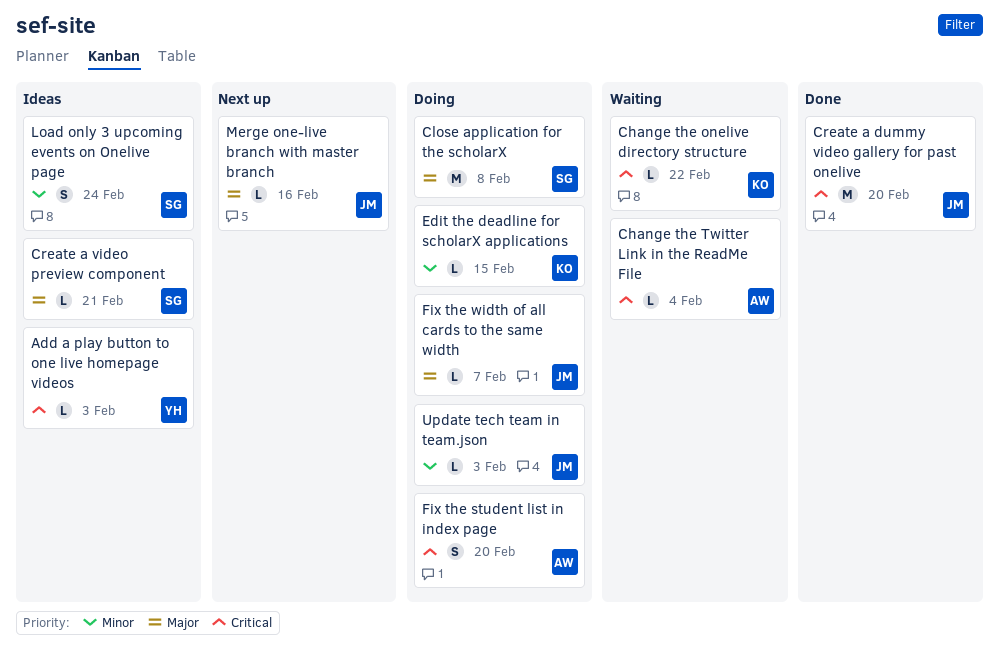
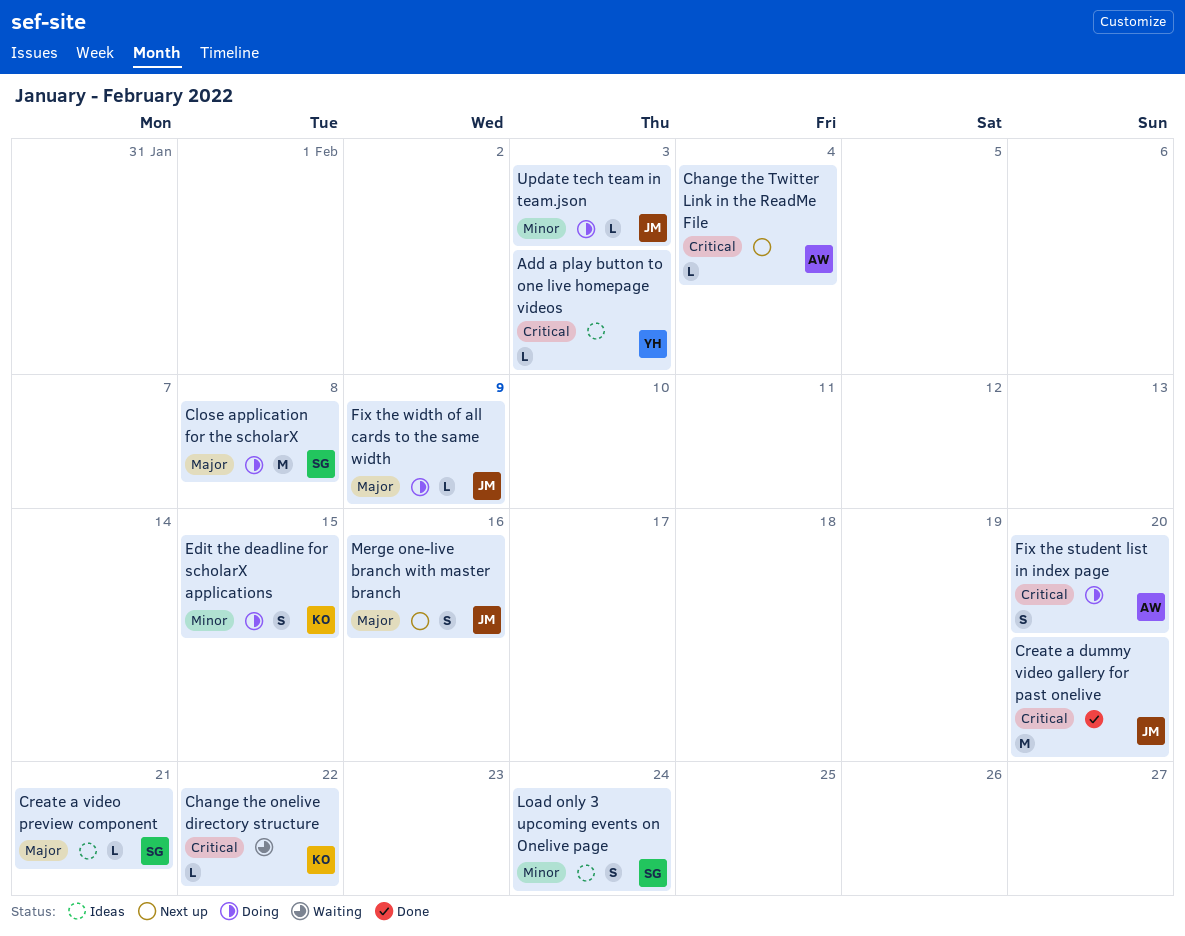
Change the Twitter Link in the ReadMe File, status: Waiting -> Next up
Edit the deadline for scholarX applications, estimate: L -> S
Fix the width of all cards to the same width, due: Feb 7 -> Feb 9
Merge one-live branch with master branch, estimate: L -> S

